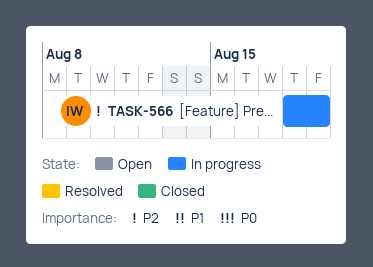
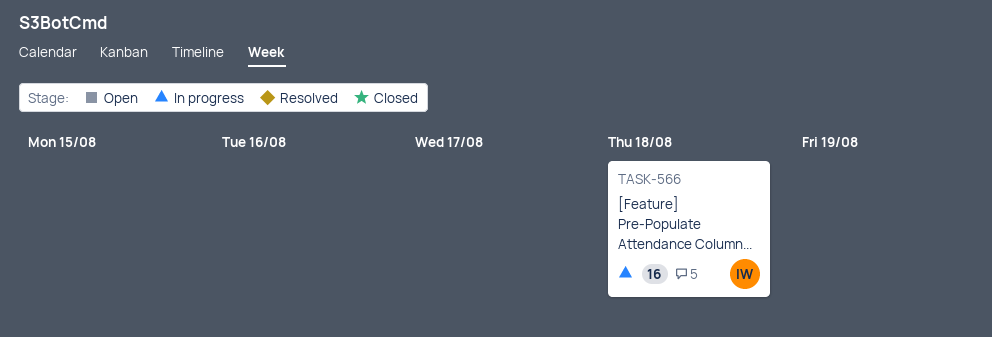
TASK-566, due: Aug 19 -> Aug 18

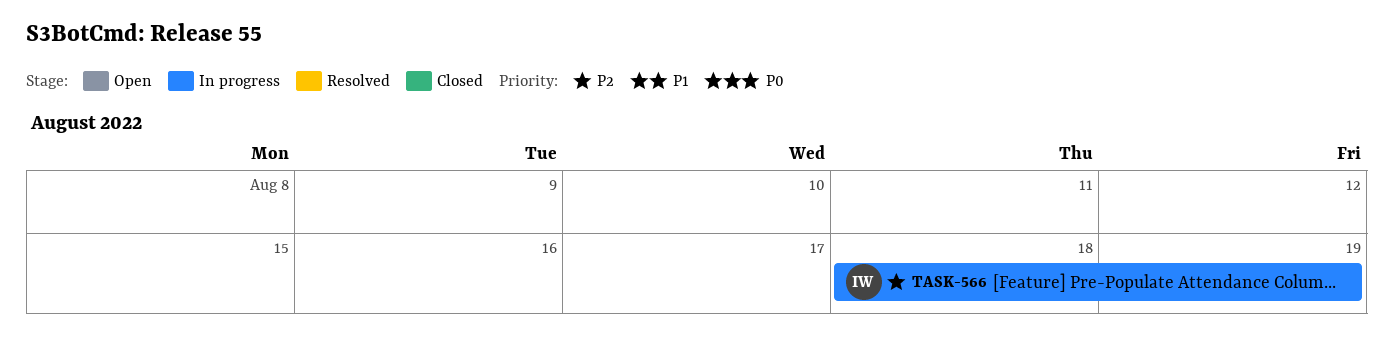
TASK-566, due: Aug 18 -> Aug 19

